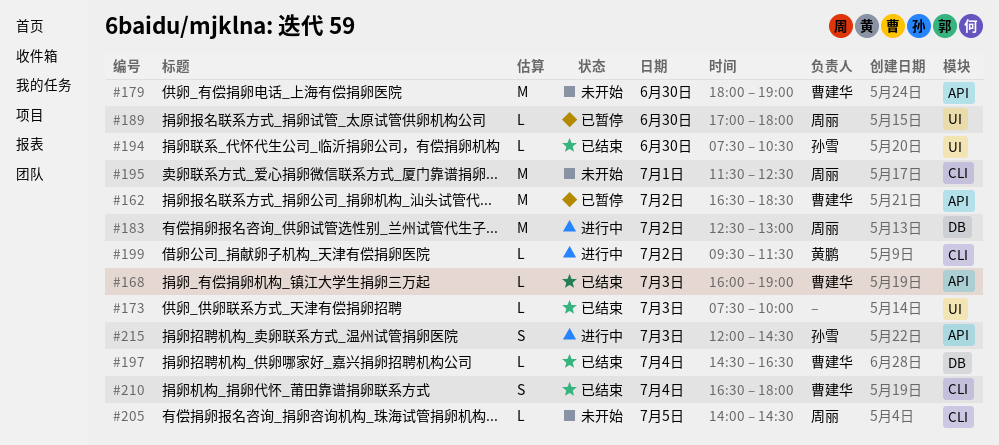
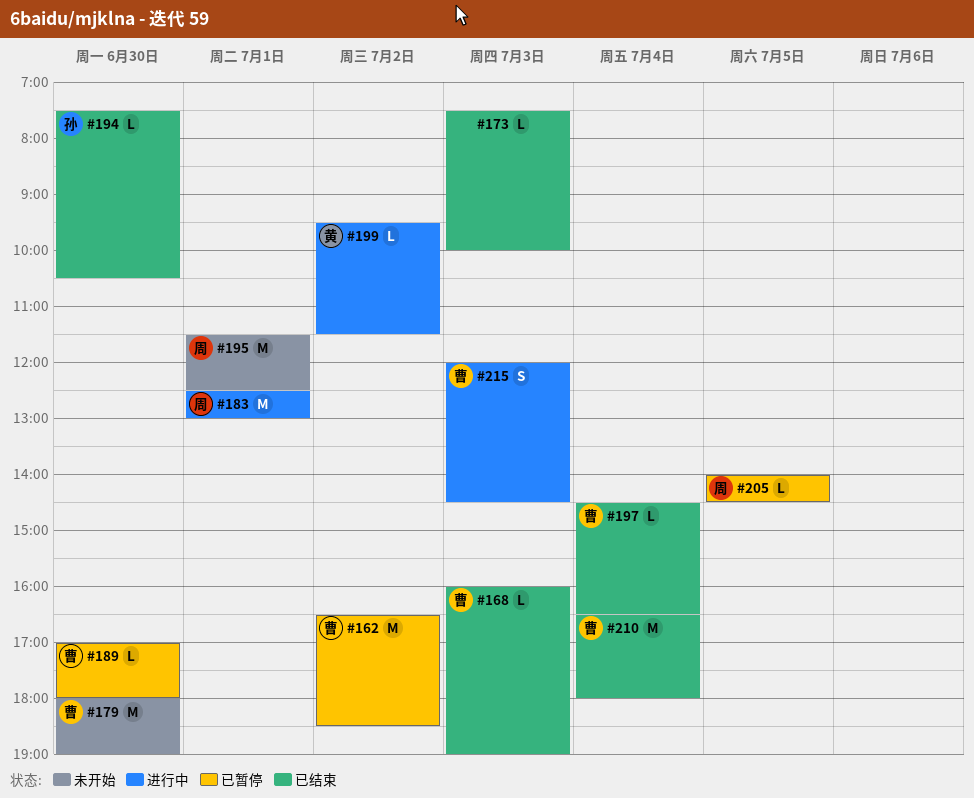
#183, day: Jul 2 -> Jul 1
#189, owner: 周丽 -> 曹建华
#205, status: 未开始 -> 已暂停
#210, estimate: S -> M
#215, owner: 孙雪 -> 曹建华

